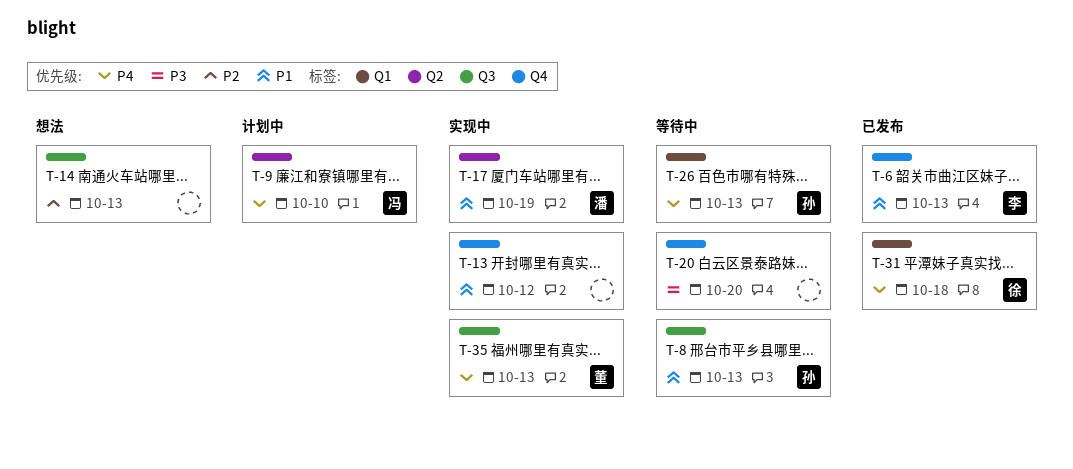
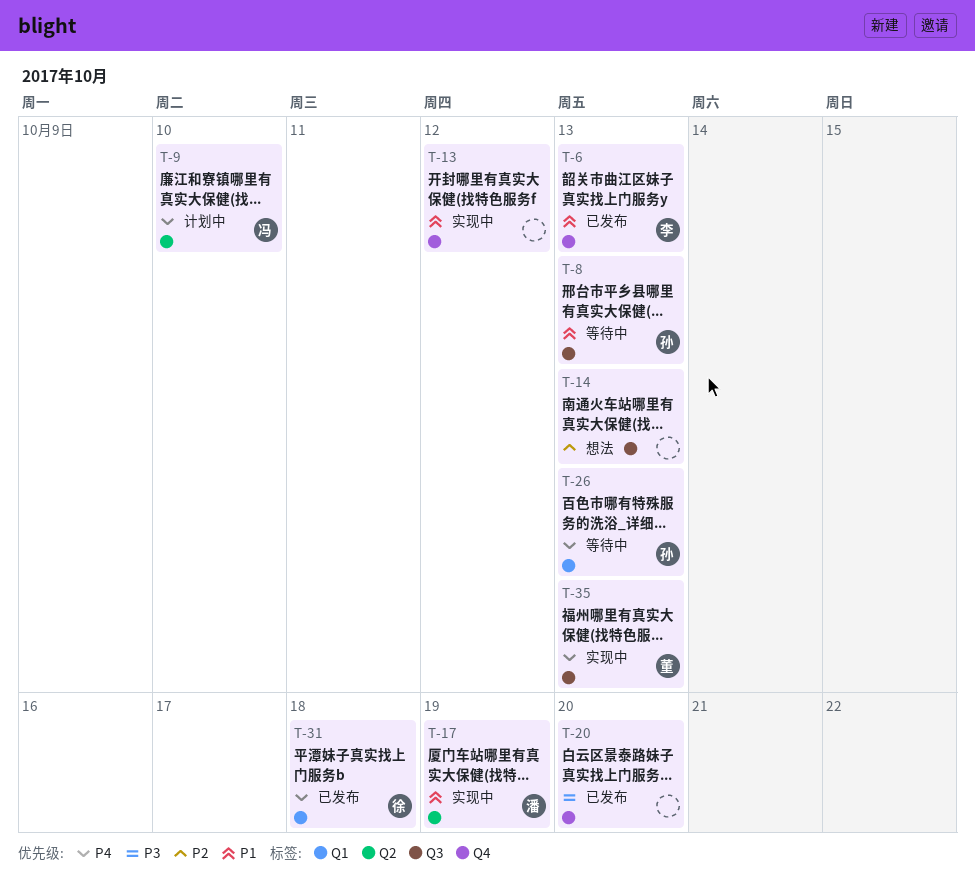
T-20, status: 等待中 -> 已发布

